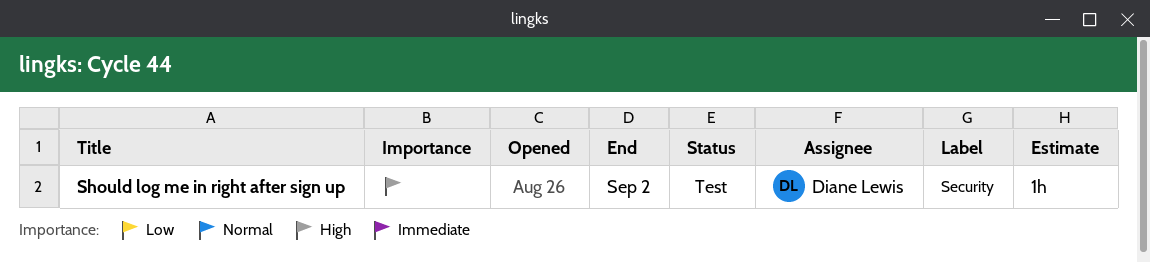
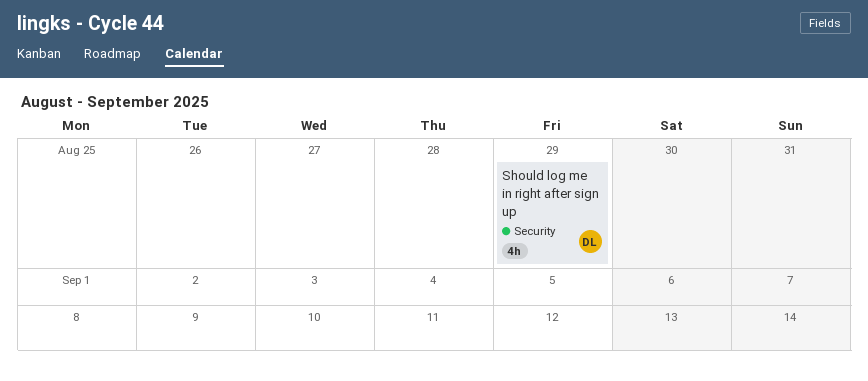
Should log me in right after sign up, estimate: 1h -> 4h
Should log me in right after sign up, due: Sep 2 -> Aug 29

